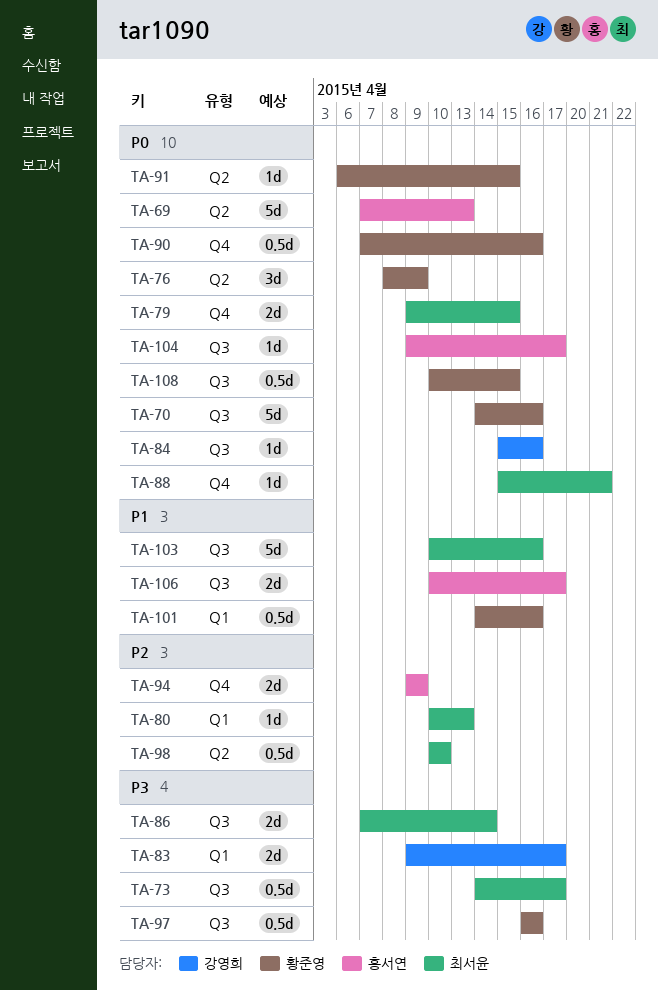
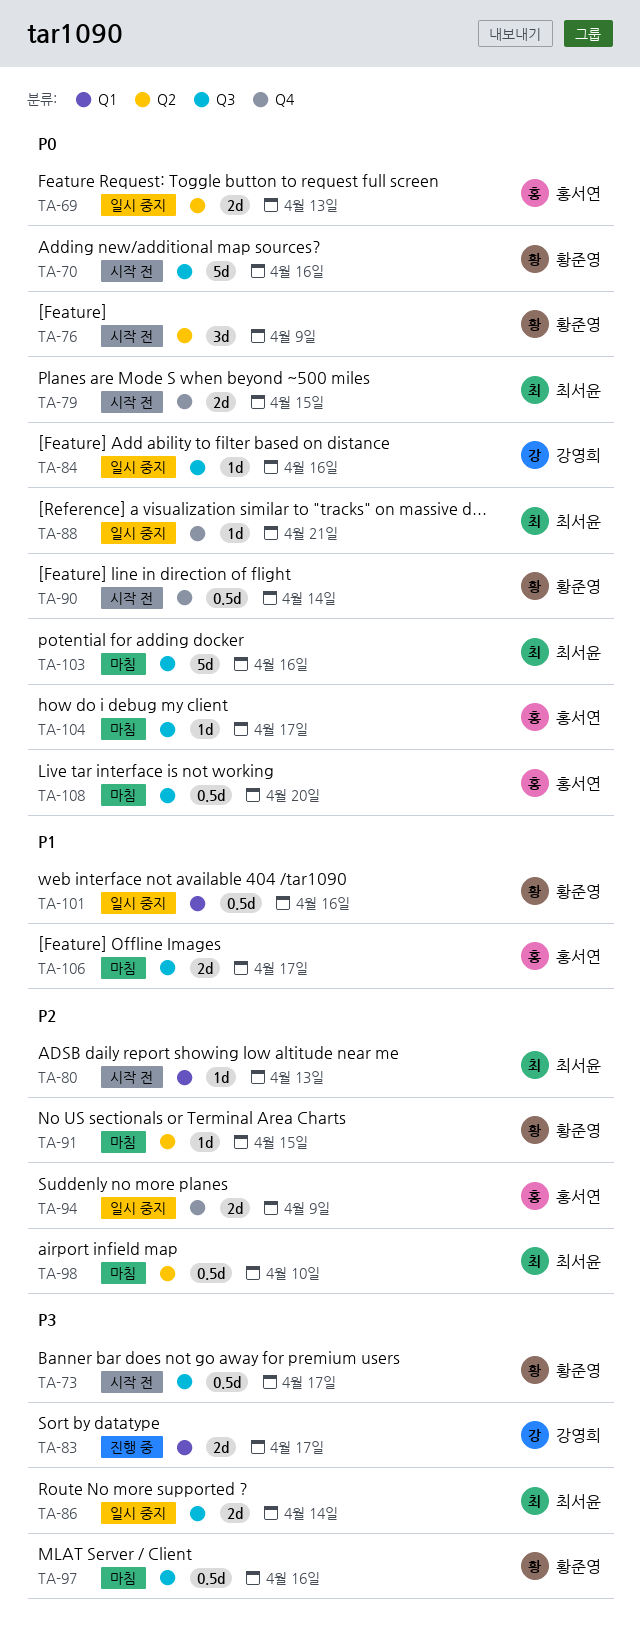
TA-69, estimate: 5d -> 2d
TA-73, owner: 최서윤 -> 황준영
TA-90, due: Apr 16 -> Apr 14
TA-91, priority: P0 -> P2
TA-103, priority: P1 -> P0
TA-108, owner: 황준영 -> 홍서연
TA-108, due: Apr 15 -> Apr 20

